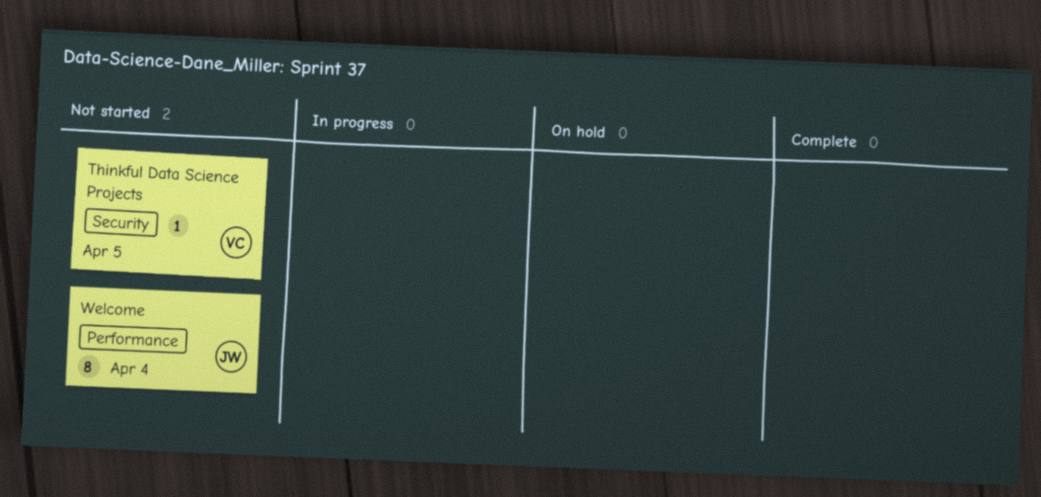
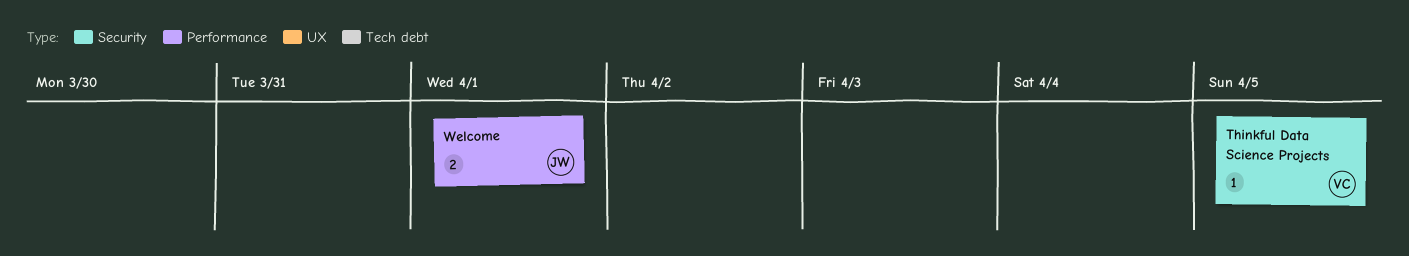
Welcome, estimate: 8 -> 2
Welcome, due: Apr 4 -> Apr 1

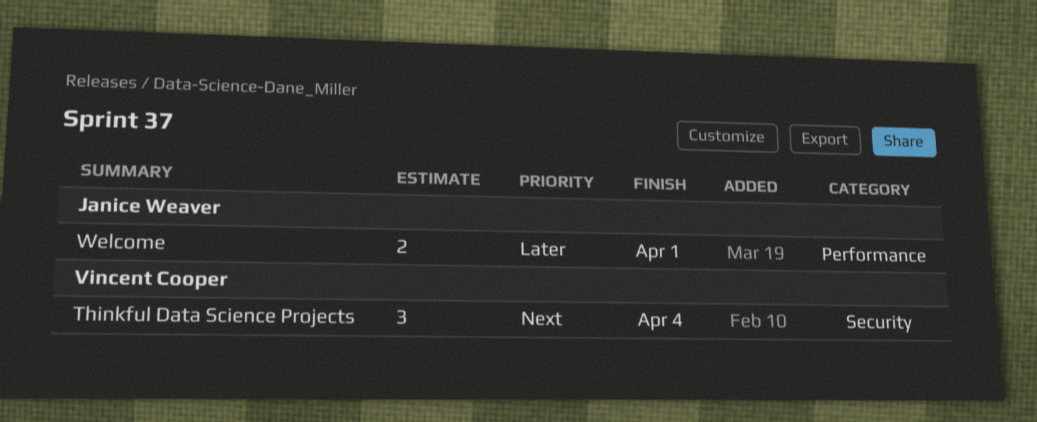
Thinkful Data Science Projects, estimate: 1 -> 3
Thinkful Data Science Projects, due: Apr 5 -> Apr 4

